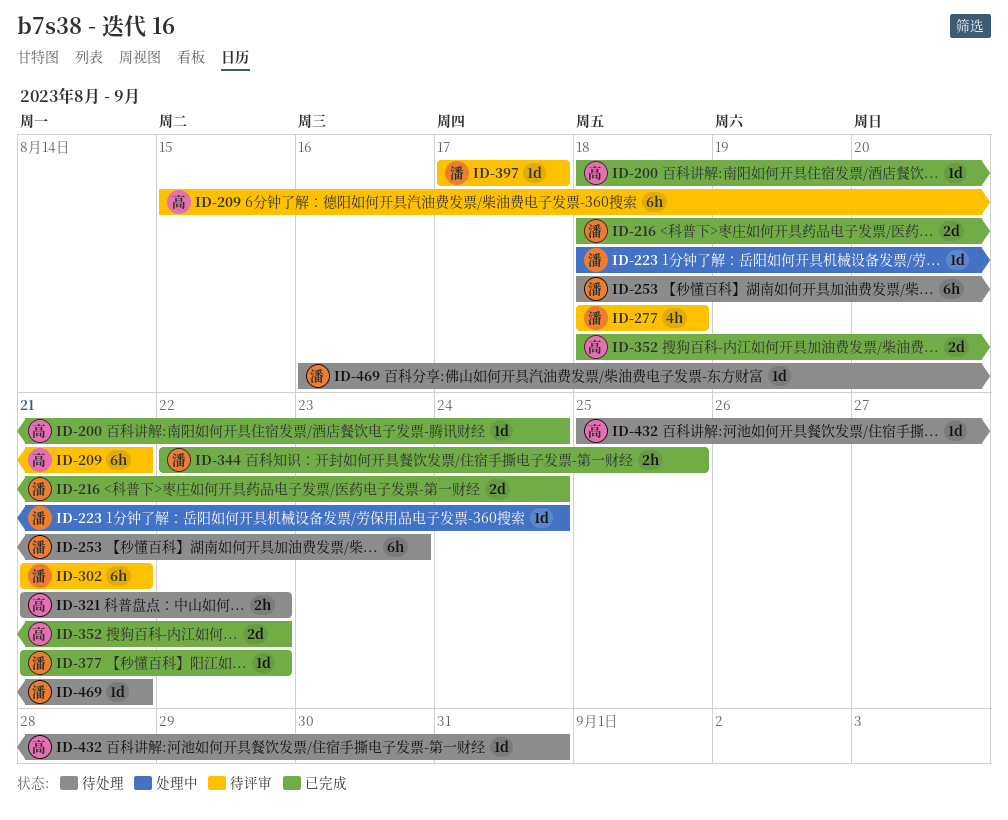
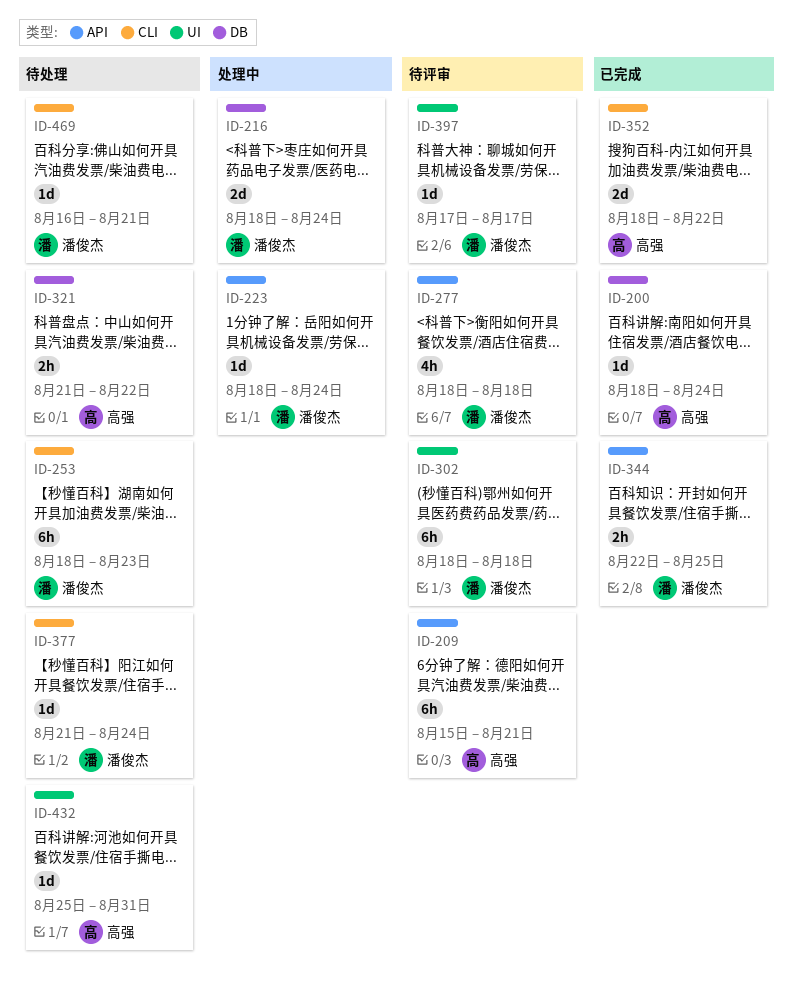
ID-216, status: 已完成 -> 处理中
ID-302, start: Aug 21 -> Aug 18
ID-302, due: Aug 21 -> Aug 18
ID-377, status: 已完成 -> 待处理
ID-377, due: Aug 22 -> Aug 24

